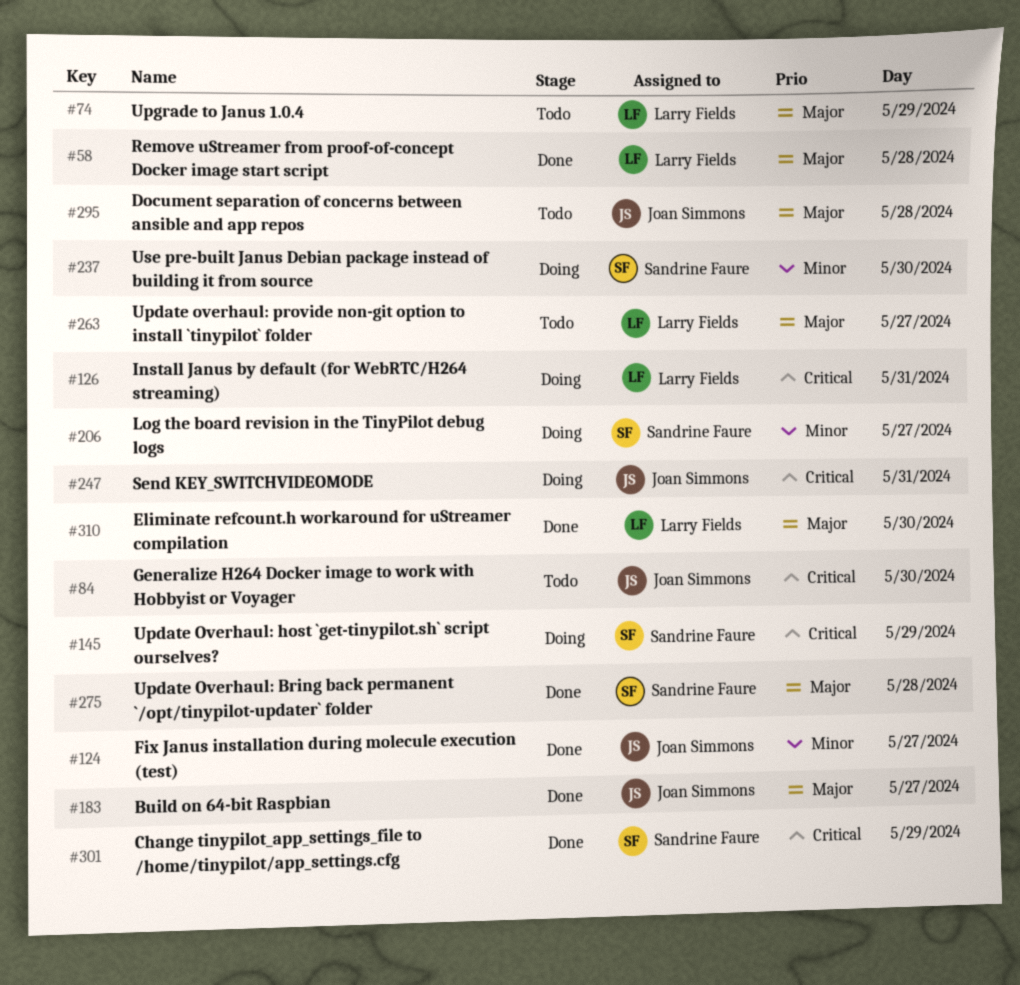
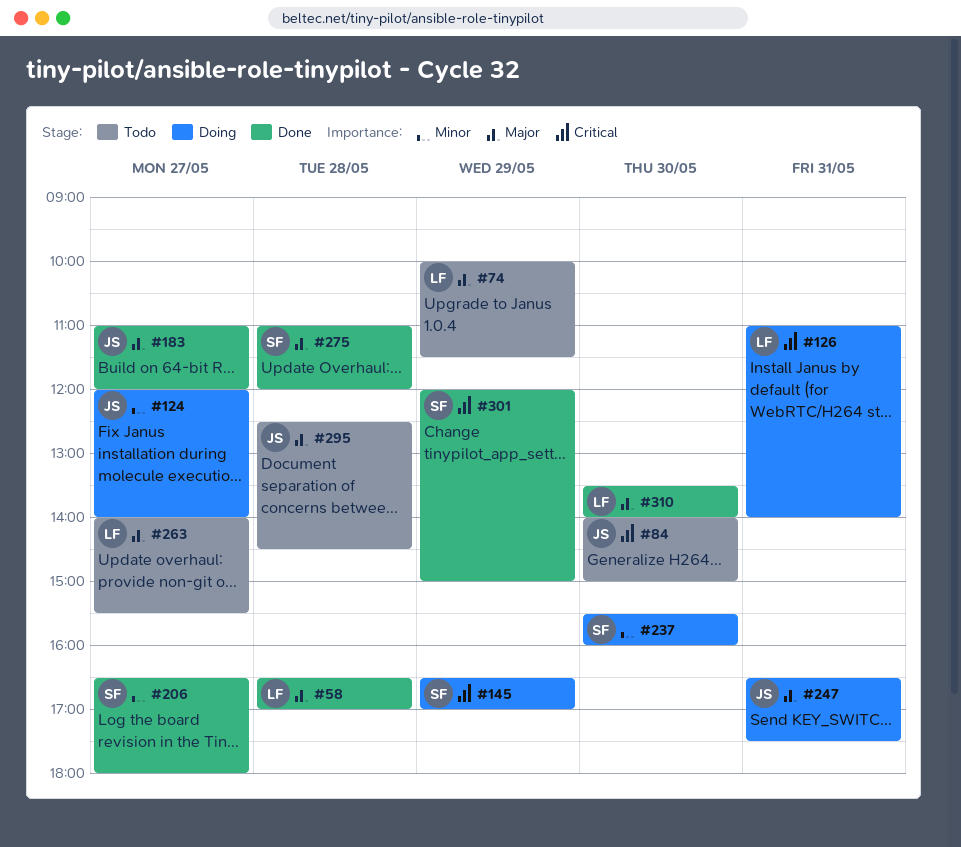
#124, status: Done -> Doing
#206, status: Doing -> Done
#247, priority: Critical -> Major

